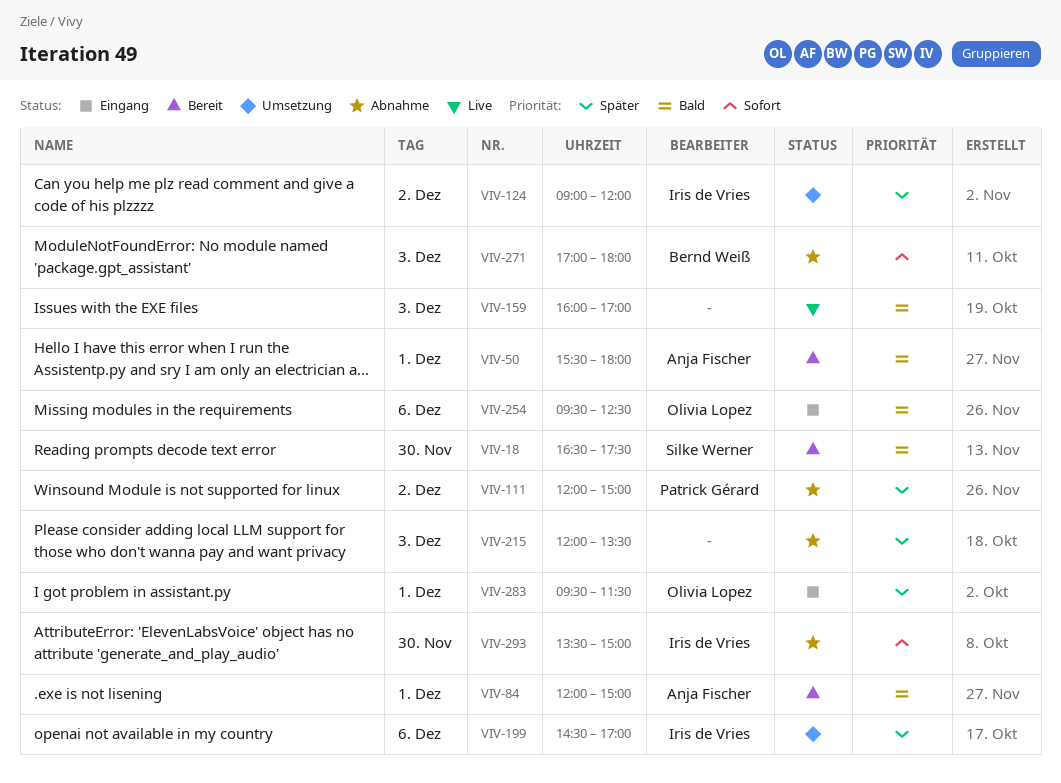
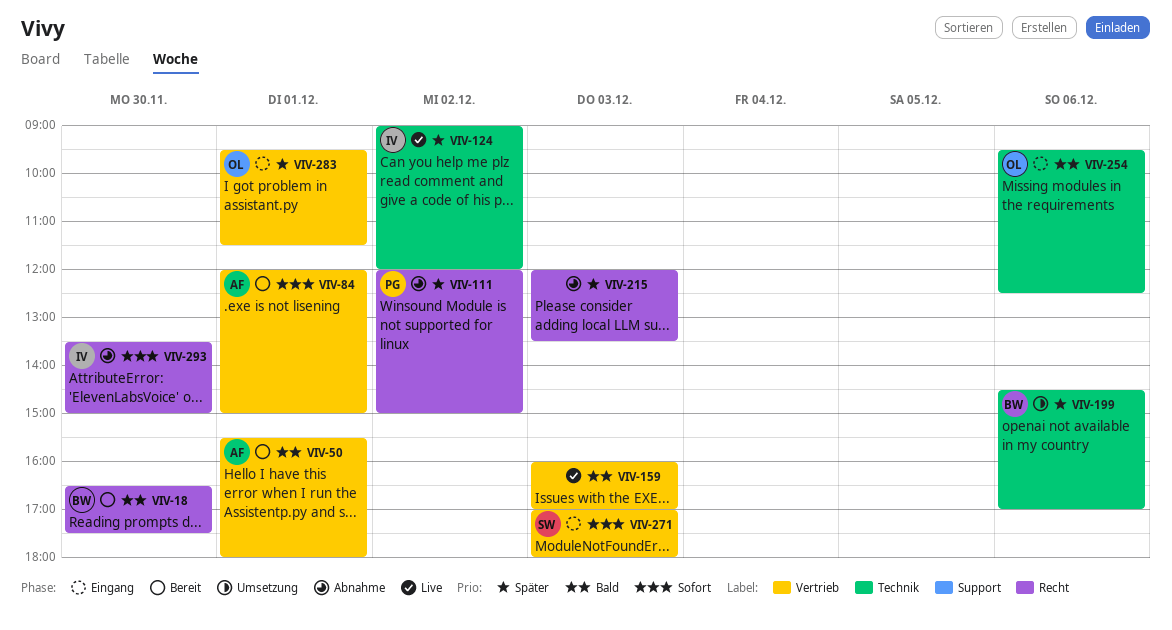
VIV-18, owner: Silke Werner -> Bernd Weiß
VIV-84, priority: Bald -> Sofort
VIV-124, status: Umsetzung -> Live
VIV-199, owner: Iris de Vries -> Bernd Weiß
VIV-271, status: Abnahme -> Eingang
VIV-271, owner: Bernd Weiß -> Silke Werner

